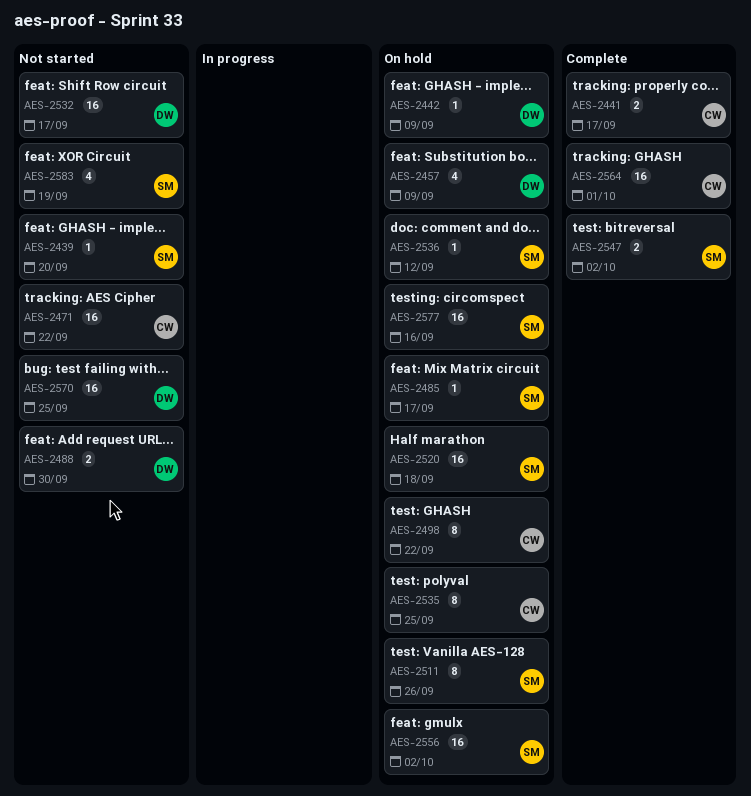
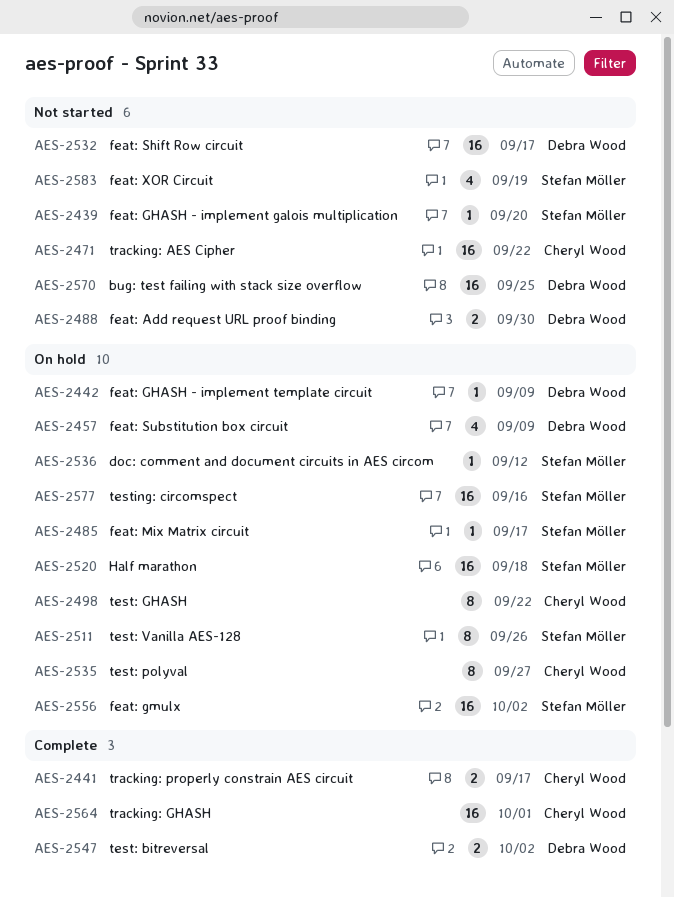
AES-2535, due: Sep 25 -> Sep 27
AES-2547, owner: Stefan Möller -> Debra Wood

